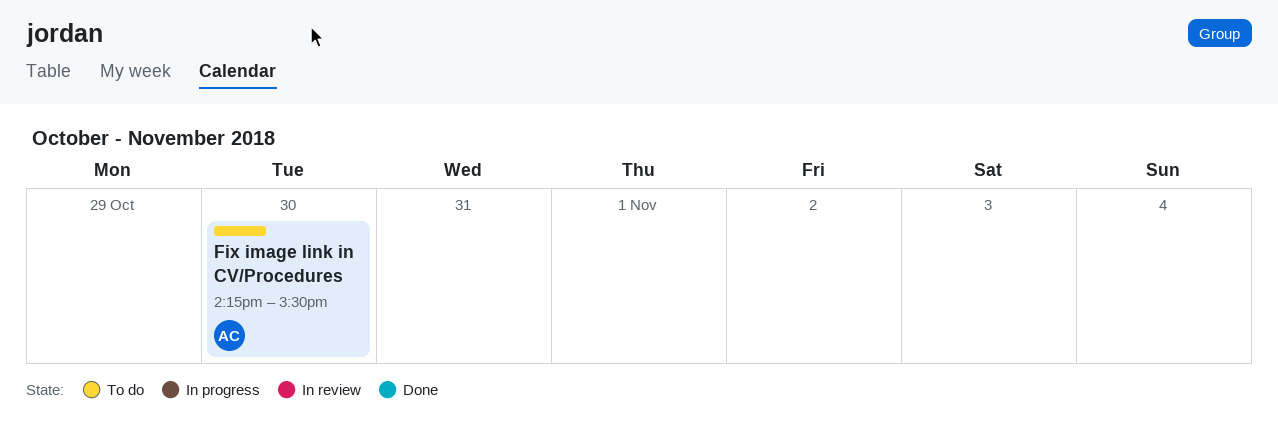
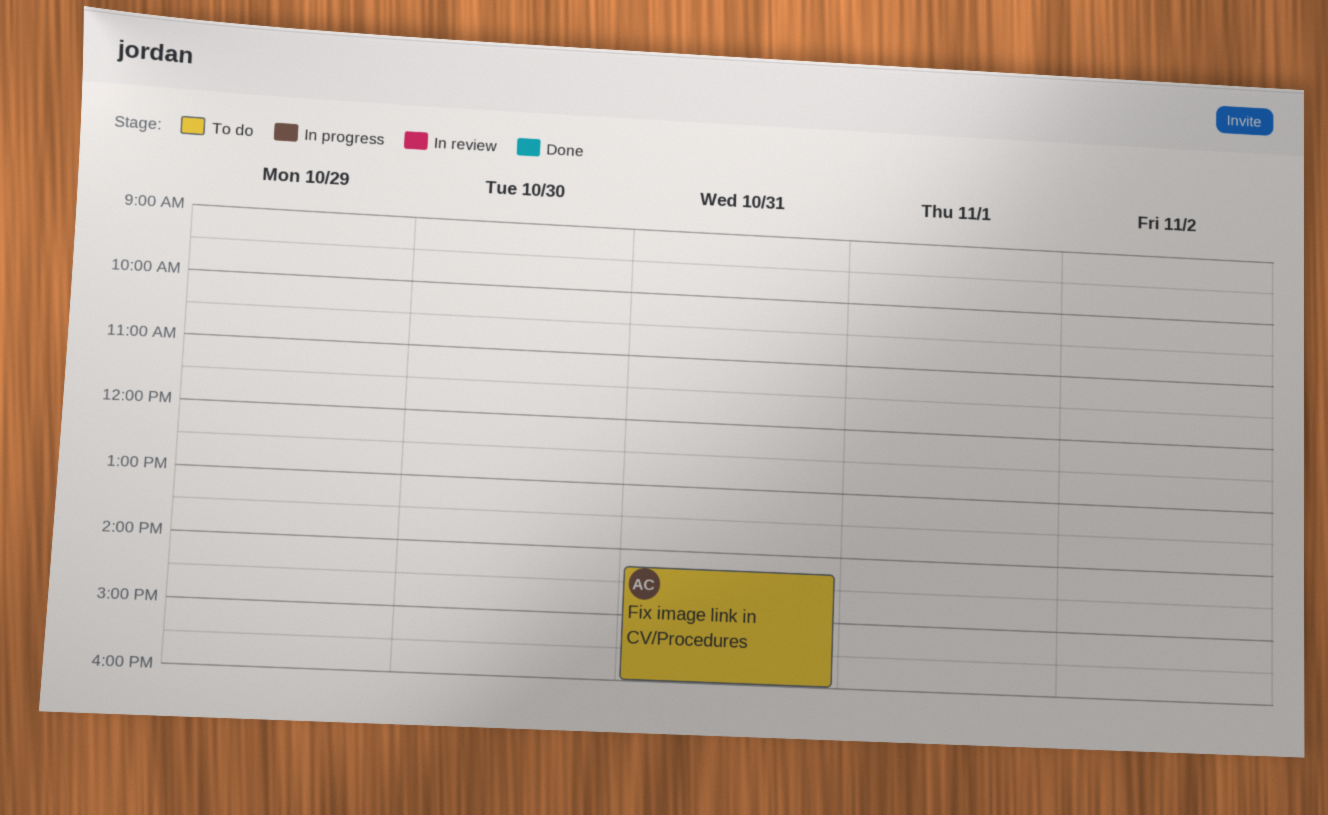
Fix image link in CV/Procedures, day: Oct 30 -> Oct 31
Fix image link in CV/Procedures, ends: 15:30 -> 16:00

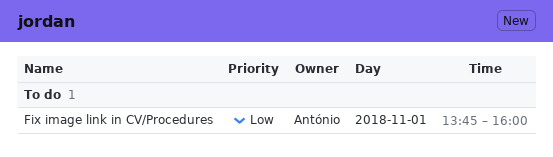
Fix image link in CV/Procedures, day: Oct 31 -> Nov 1
Fix image link in CV/Procedures, begins: 14:15 -> 13:45

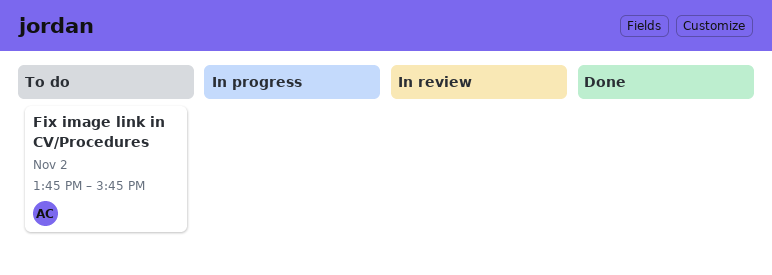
Fix image link in CV/Procedures, day: Nov 1 -> Nov 2
Fix image link in CV/Procedures, ends: 16:00 -> 15:45

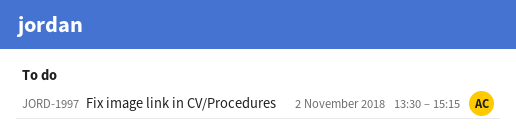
Fix image link in CV/Procedures, begins: 13:45 -> 13:30
Fix image link in CV/Procedures, ends: 15:45 -> 15:15

